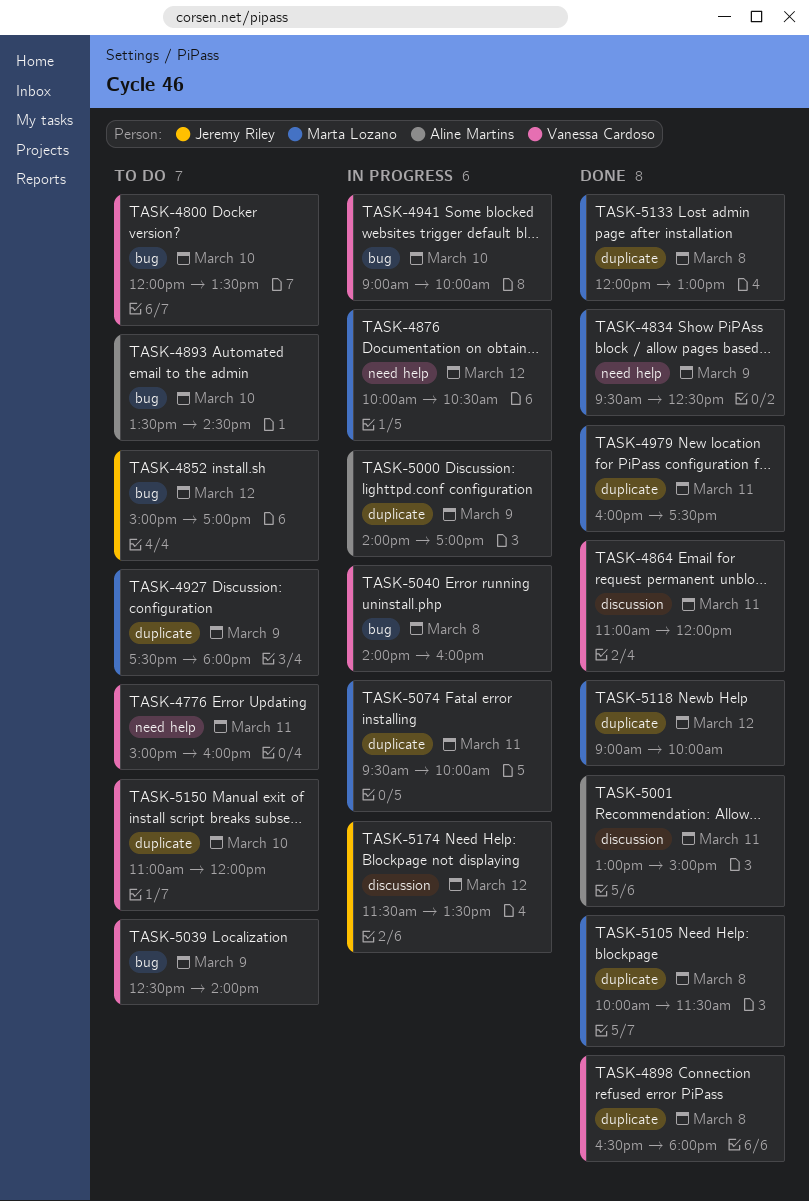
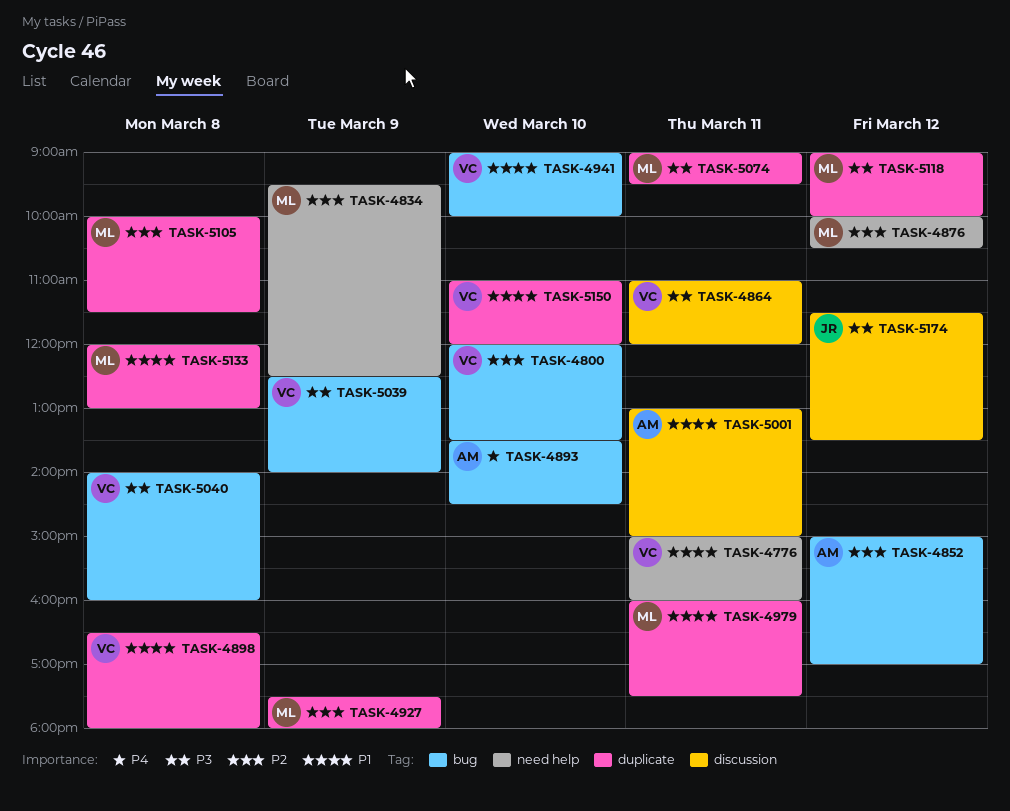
TASK-4852, owner: Jeremy Riley -> Aline Martins
TASK-5000: present -> none
TASK-5074, begins: 09:30 -> 09:00
TASK-5074, ends: 10:00 -> 09:30

